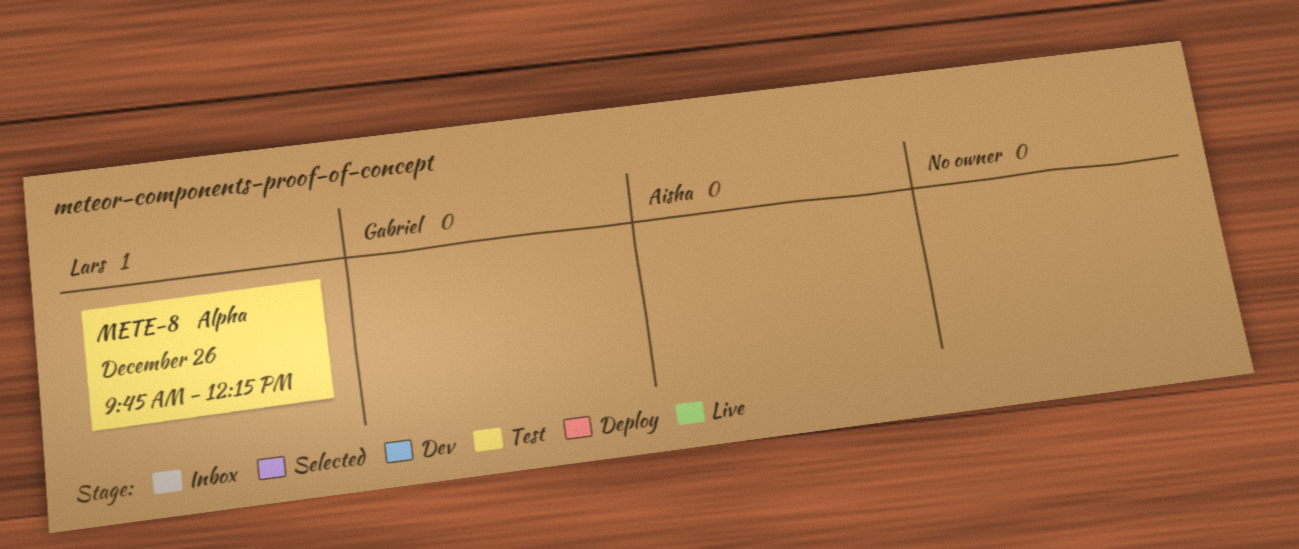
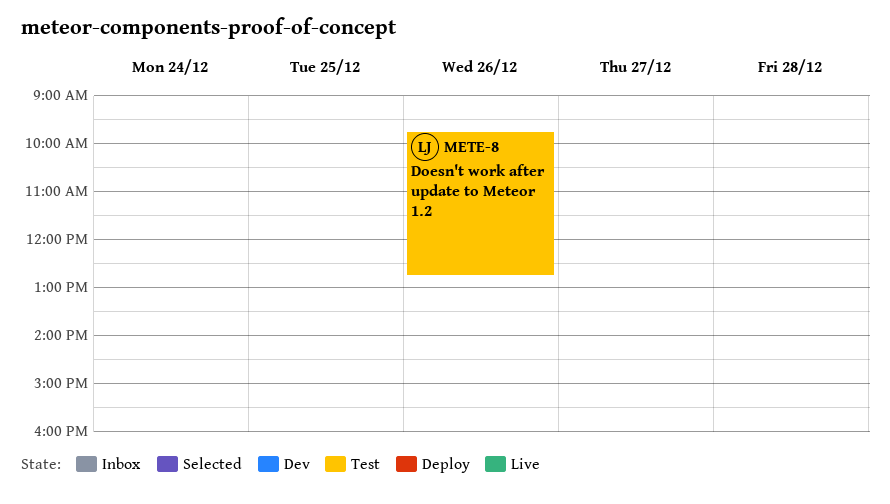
METE-8, ends: 12:15 -> 12:45

